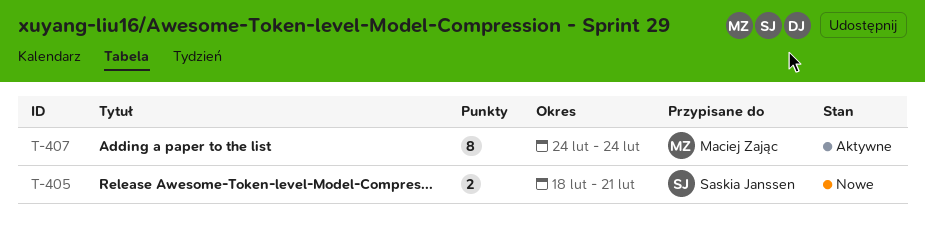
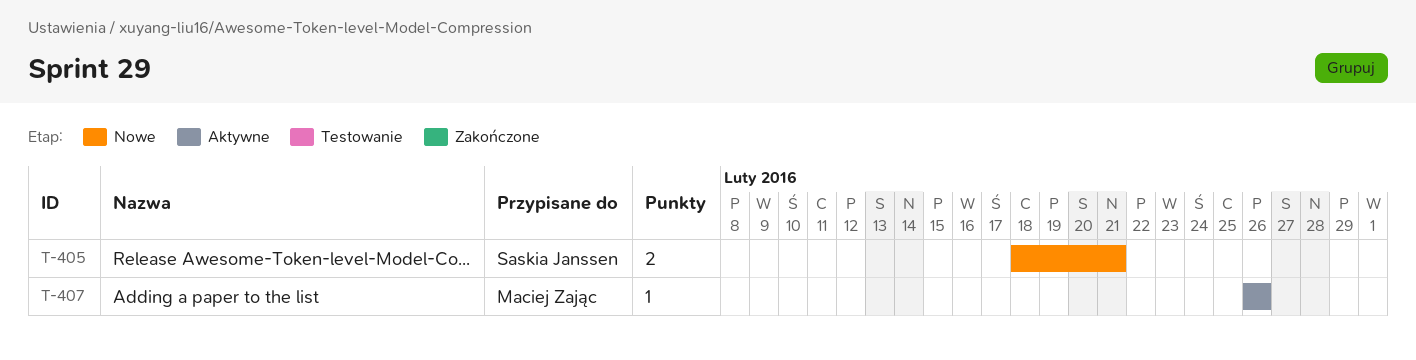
T-407, estimate: 8 -> 1
T-407, start: Feb 24 -> Feb 26
T-407, due: Feb 24 -> Feb 26

